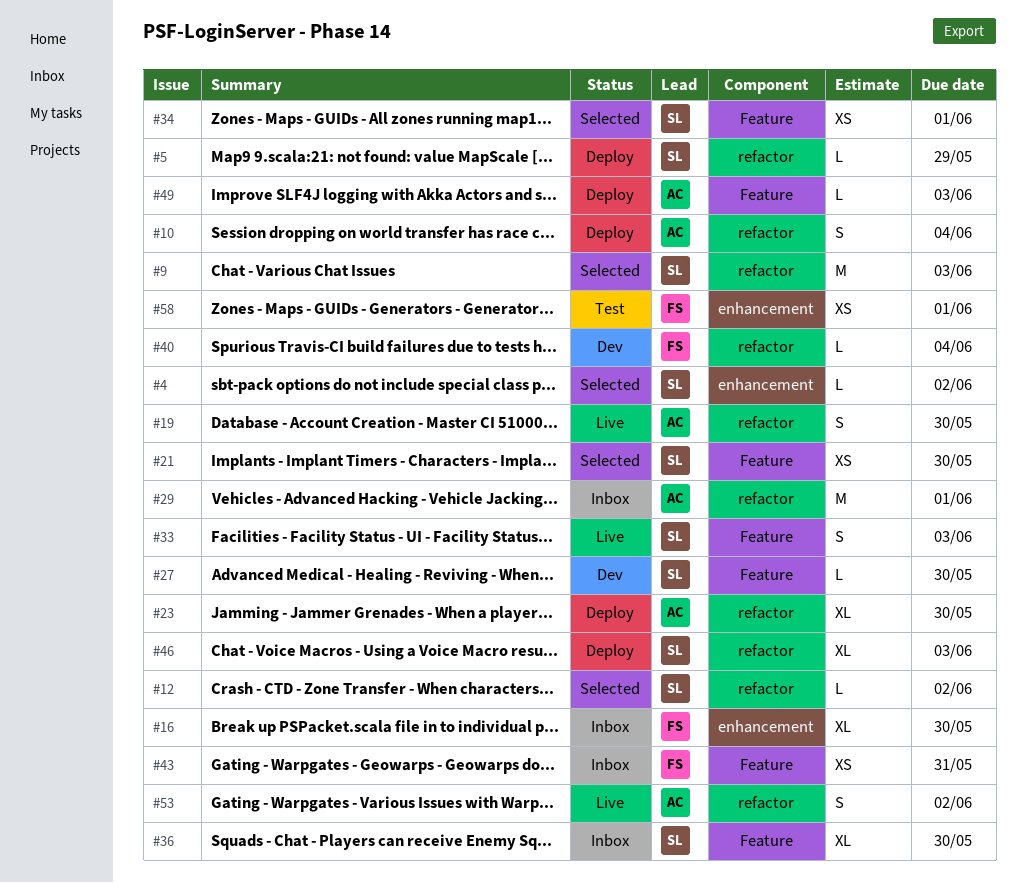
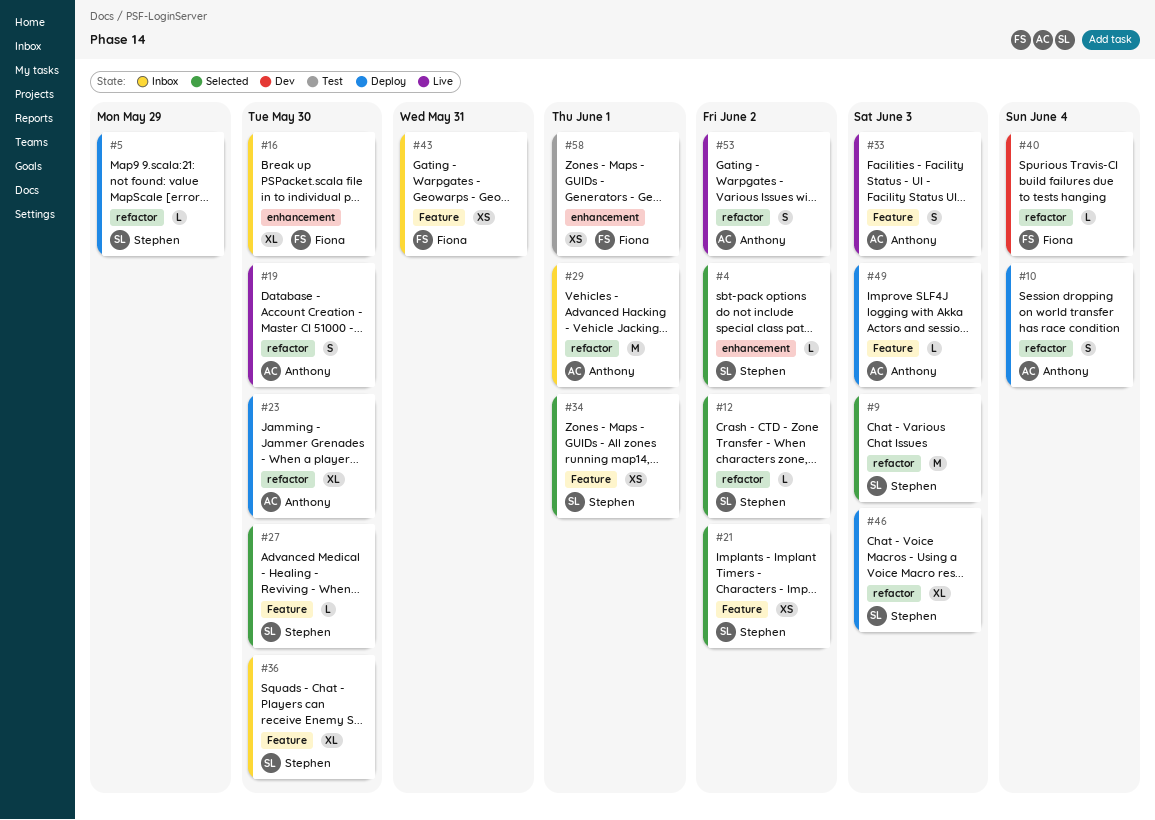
#21, due: May 30 -> Jun 2
#27, status: Dev -> Selected
#33, owner: Stephen -> Anthony

